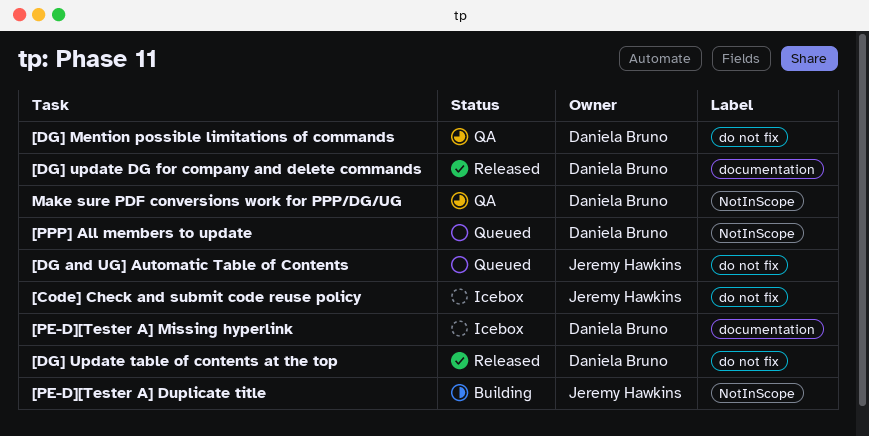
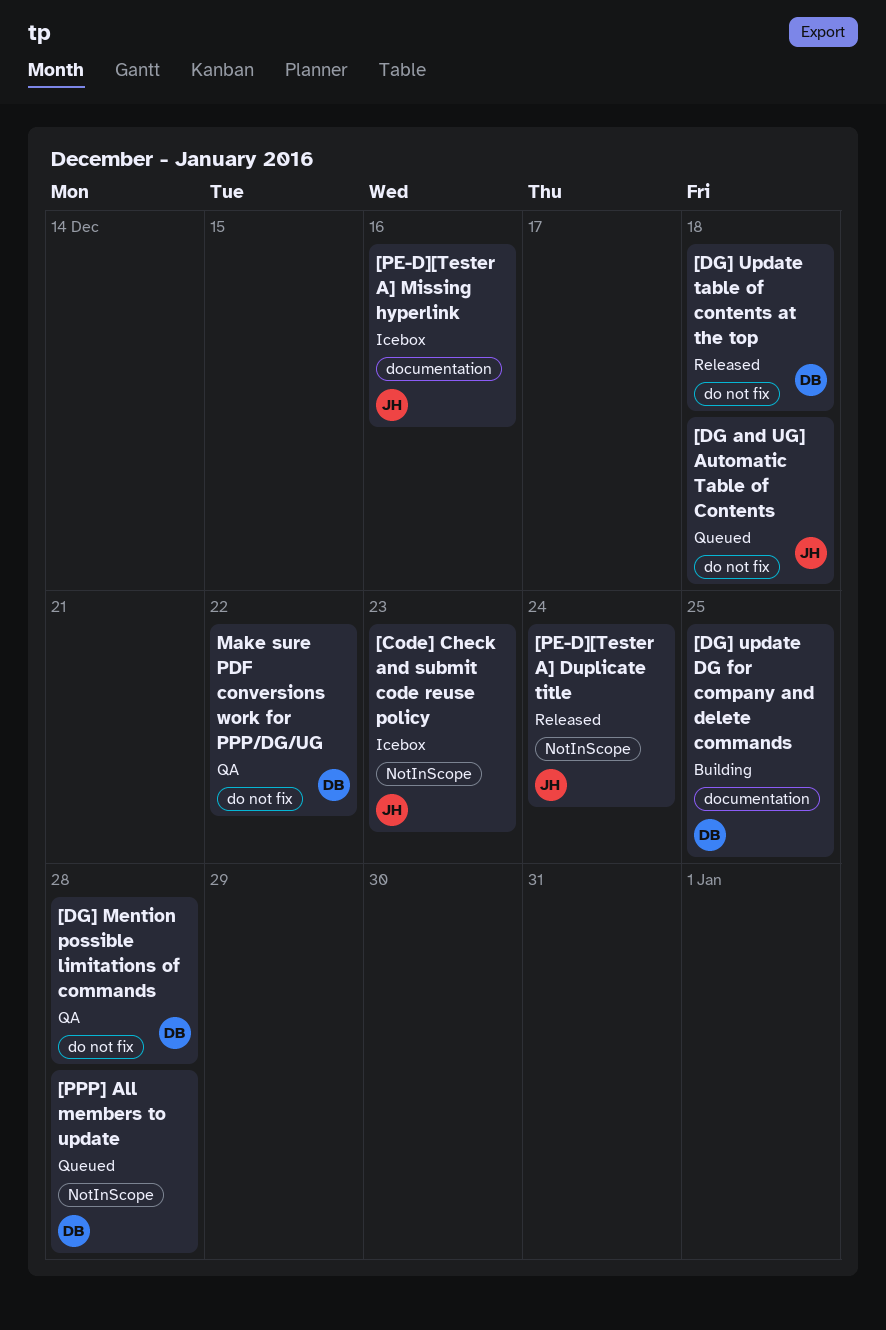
[Code] Check and submit code reuse policy, label: do not fix -> NotInScope
[DG] update DG for company and delete commands, status: Released -> Building
[PE-D][Tester A] Duplicate title, status: Building -> Released
[PE-D][Tester A] Missing hyperlink, owner: Daniela Bruno -> Jeremy Hawkins
Make sure PDF conversions work for PPP/DG/UG, label: NotInScope -> do not fix

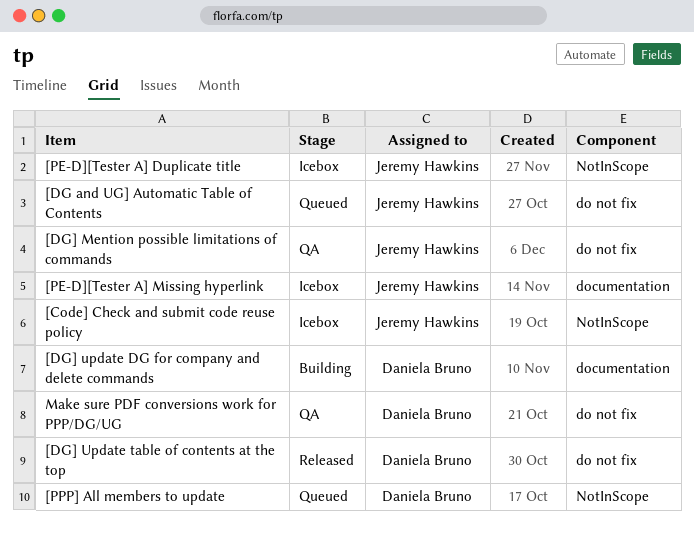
[DG] Mention possible limitations of commands, owner: Daniela Bruno -> Jeremy Hawkins
[PE-D][Tester A] Duplicate title, status: Released -> Icebox

